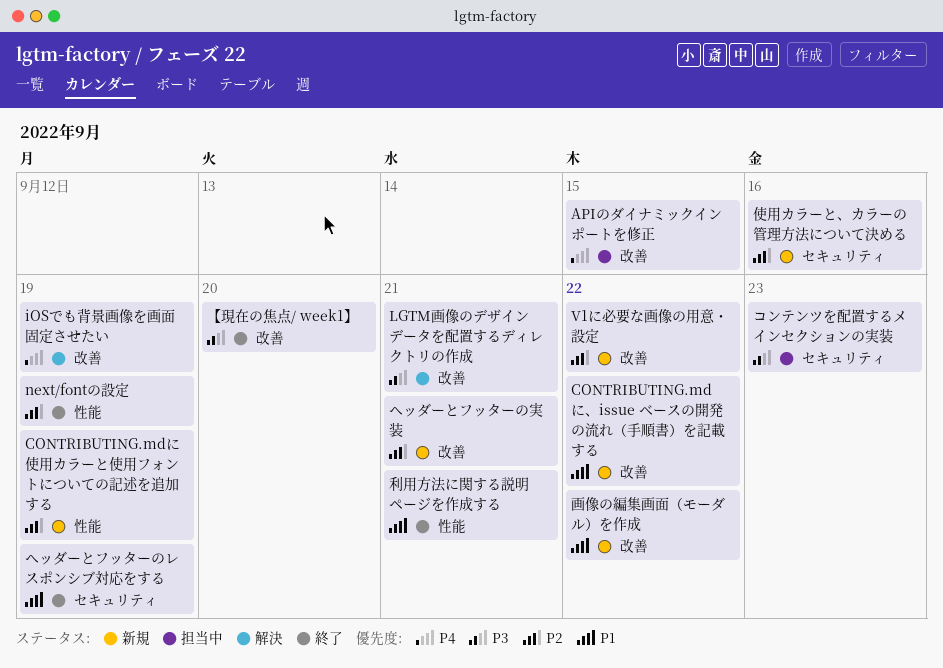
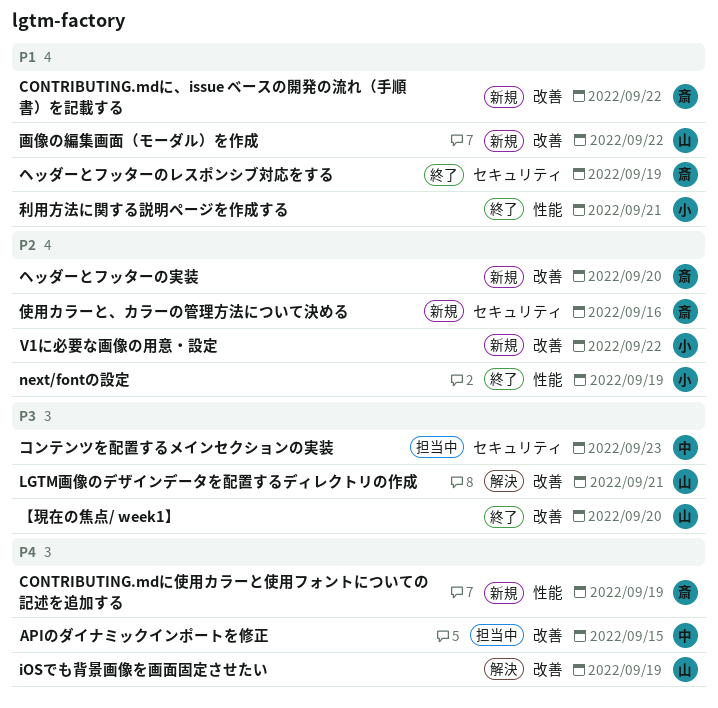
CONTRIBUTING.mdに使用カラーと使用フォントについての記述を追加する, priority: P2 -> P4
ヘッダーとフッターの実装, due: Sep 21 -> Sep 20

